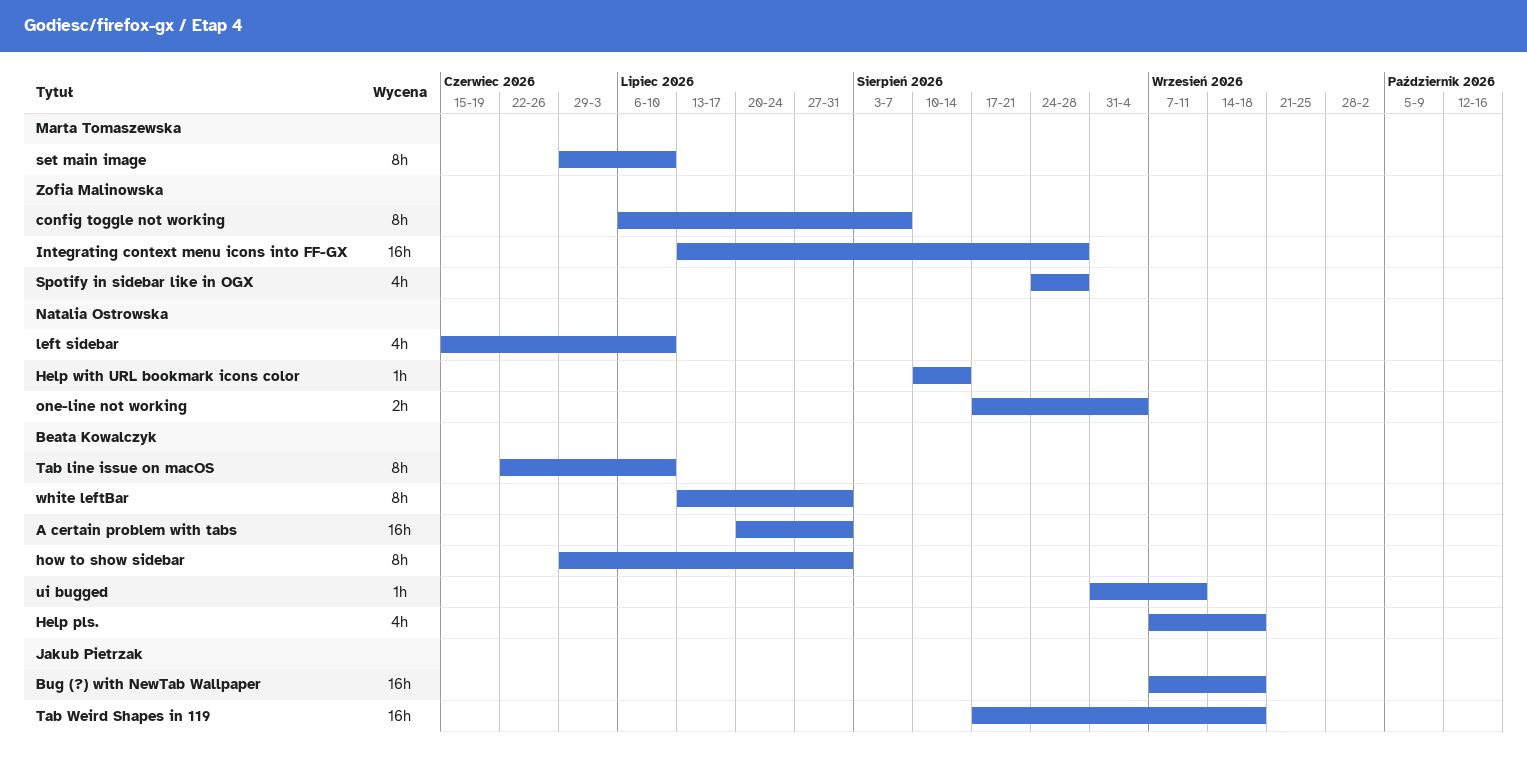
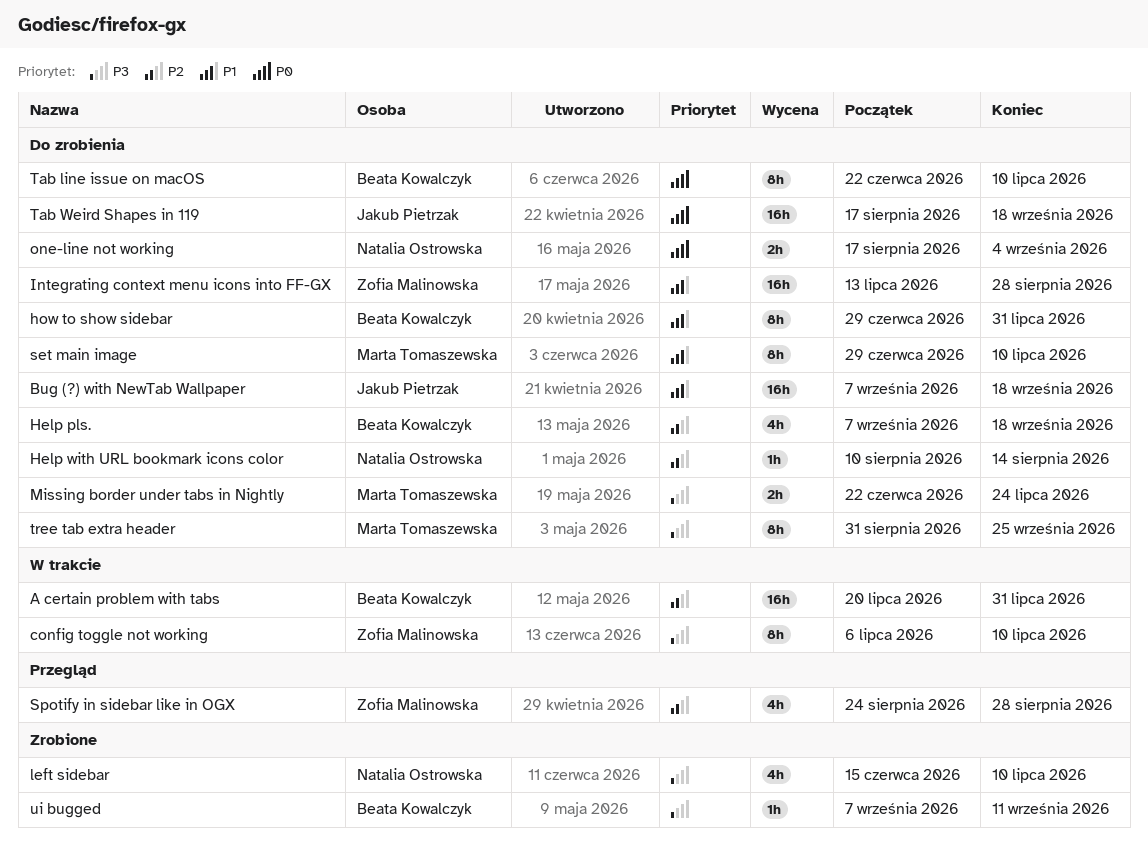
config toggle not working, due: Aug 7 -> Jul 10
Missing border under tabs in Nightly: none -> present
tree tab extra header: none -> present
ui bugged, start: Aug 31 -> Sep 7
white leftBar: present -> none

